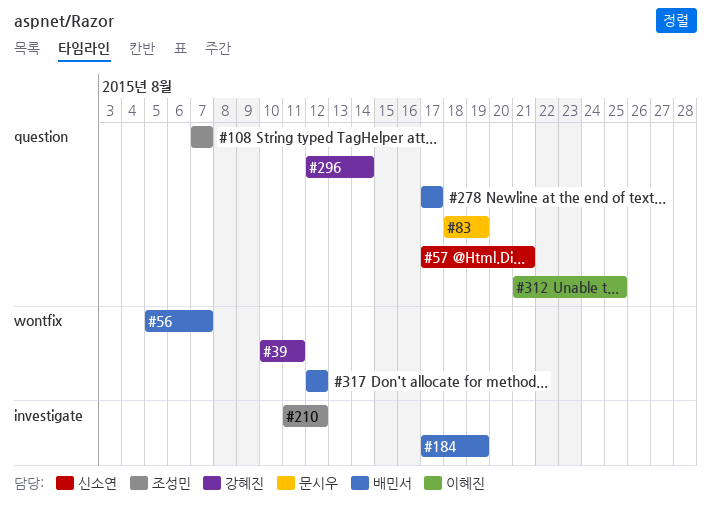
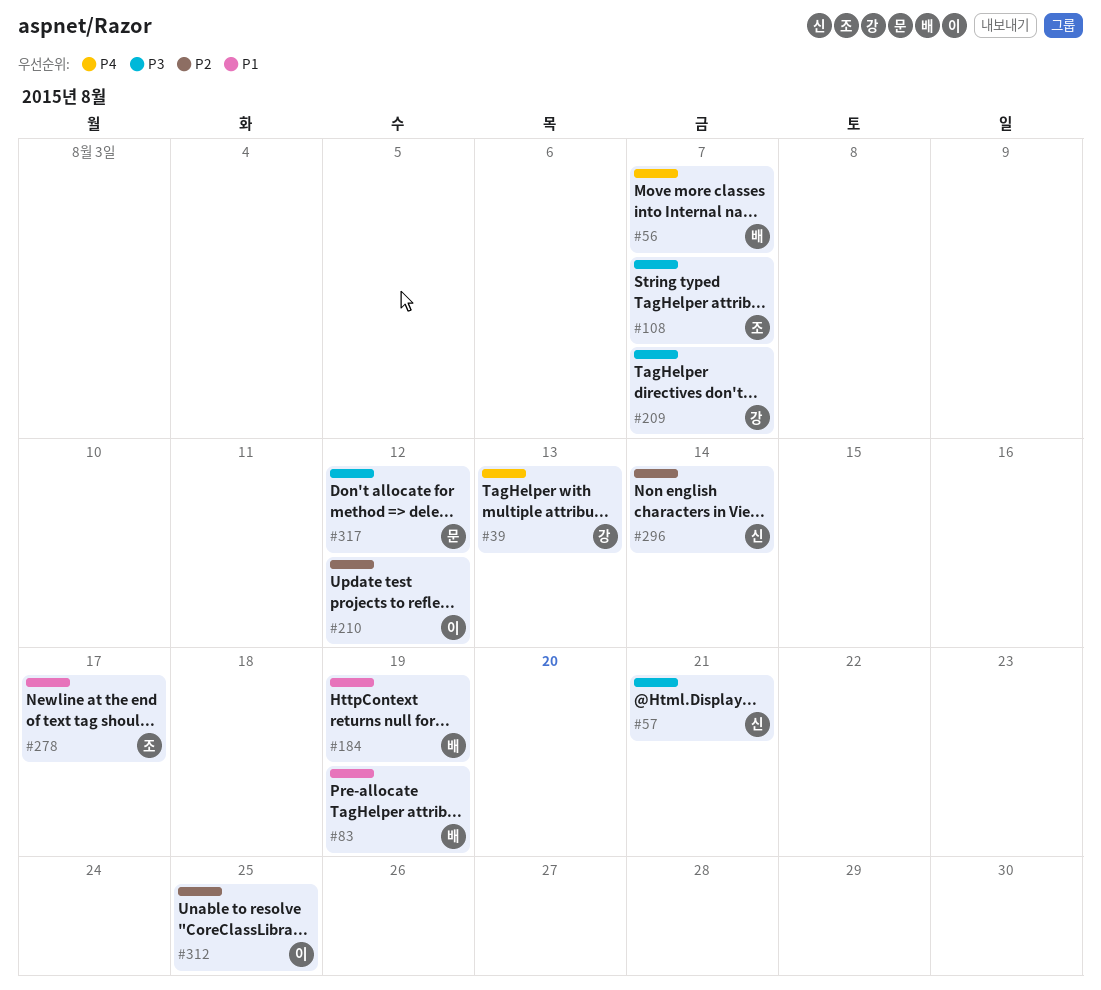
#39, due: Aug 11 -> Aug 13
#83, owner: 문시우 -> 배민서
#209: none -> present
#210, owner: 조성민 -> 이혜진
#278, owner: 배민서 -> 조성민
#296, owner: 강혜진 -> 신소연
#317, owner: 배민서 -> 문시우

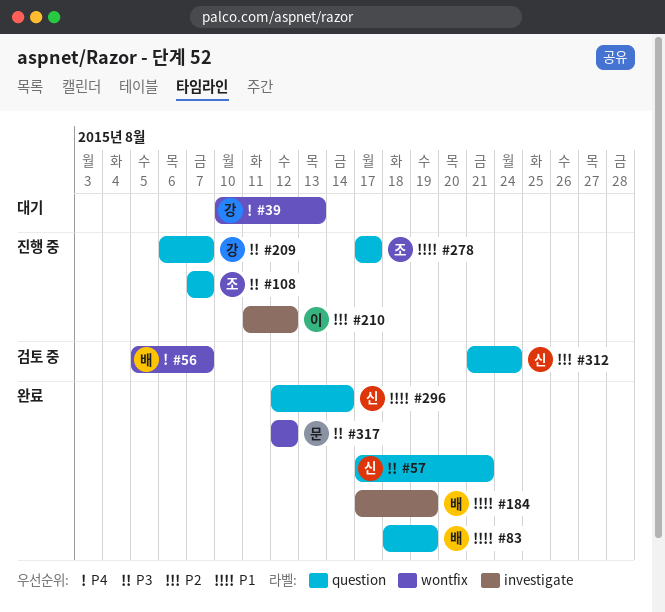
#296, priority: P2 -> P1
#312, owner: 이 -> 신
#312, due: Aug 25 -> Aug 24

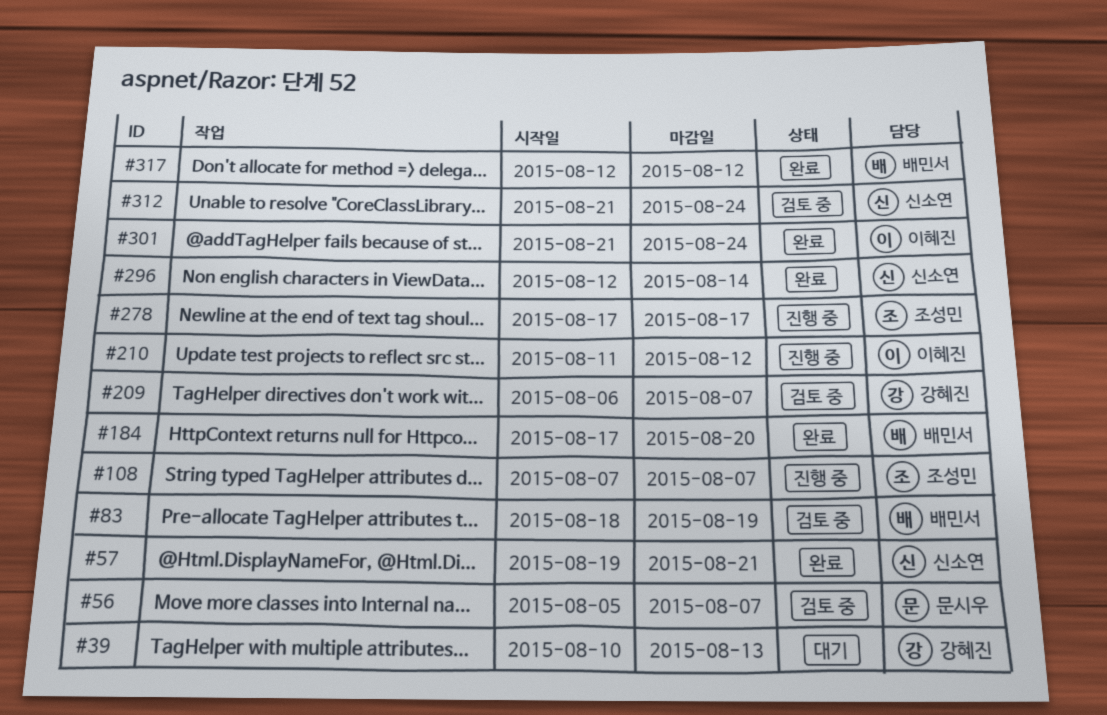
#56, owner: 배민서 -> 문시우
#57, start: Aug 17 -> Aug 19
#83, status: 완료 -> 검토 중
#184, due: Aug 19 -> Aug 20
#209, status: 진행 중 -> 검토 중
#301: none -> present
#317, owner: 문시우 -> 배민서

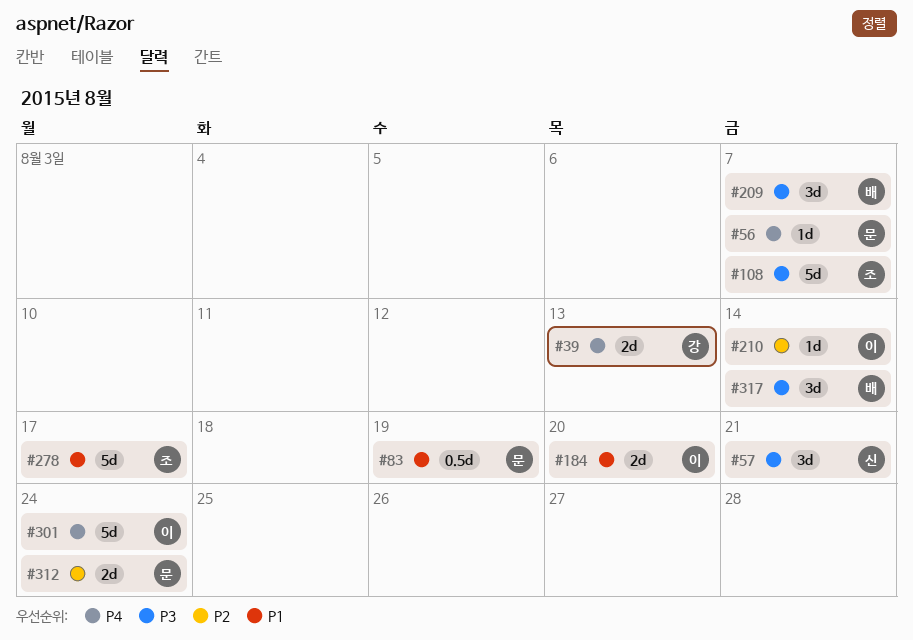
#83, owner: 배민서 -> 문시우
#184, owner: 배민서 -> 이혜진
#209, owner: 강혜진 -> 배민서
#210, due: Aug 12 -> Aug 14
#296: present -> none
#312, owner: 신소연 -> 문시우
#317, due: Aug 12 -> Aug 14

